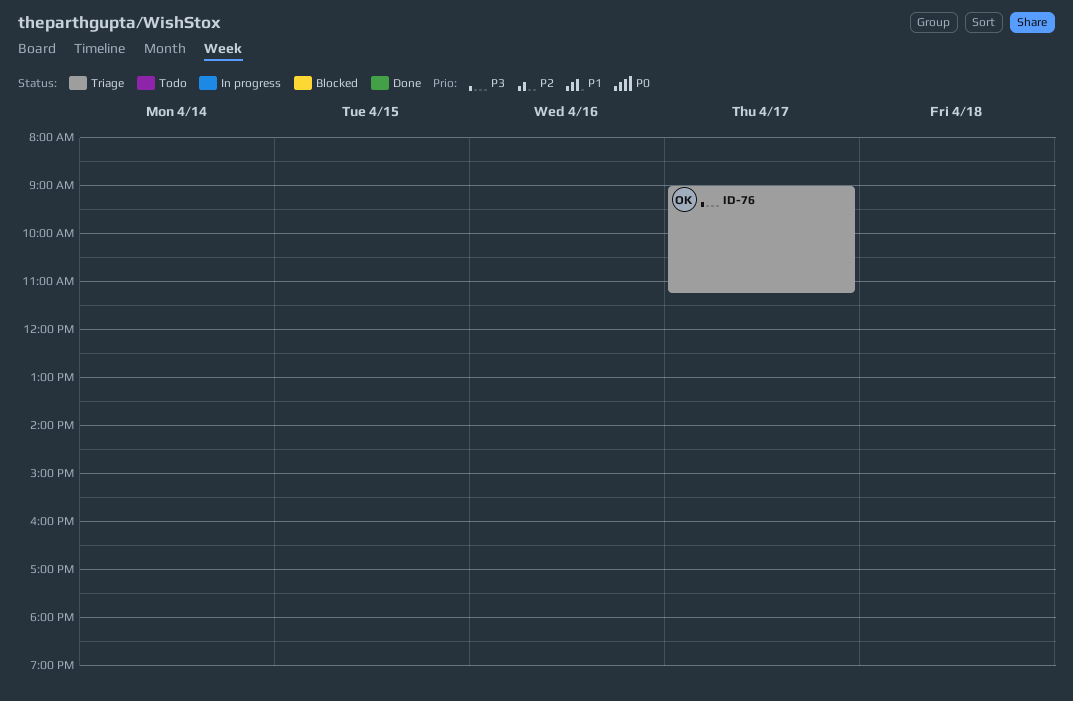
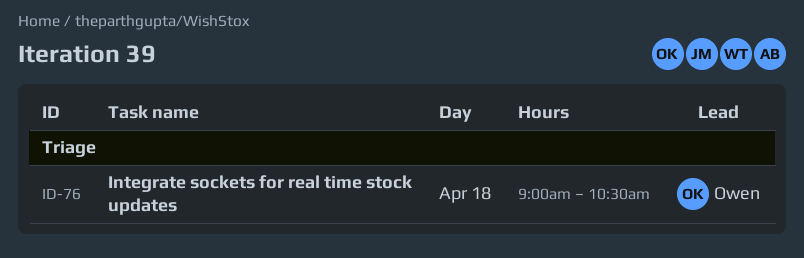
ID-76, day: Apr 17 -> Apr 18
ID-76, ends: 11:15 -> 10:30

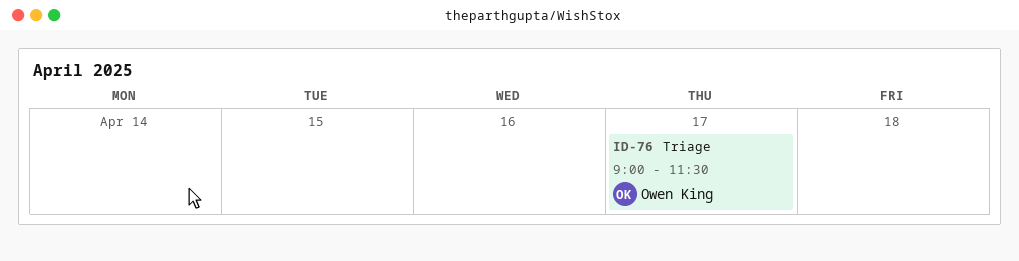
ID-76, day: Apr 18 -> Apr 17
ID-76, ends: 10:30 -> 11:30

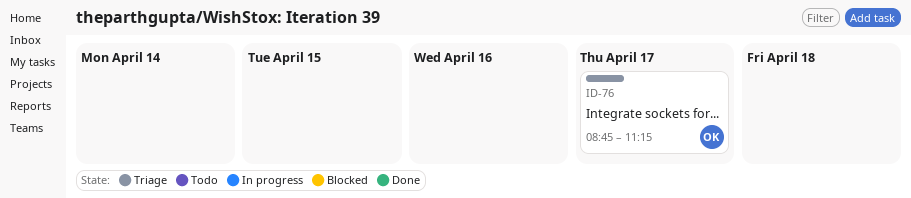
ID-76, begins: 09:00 -> 08:45
ID-76, ends: 11:30 -> 11:15

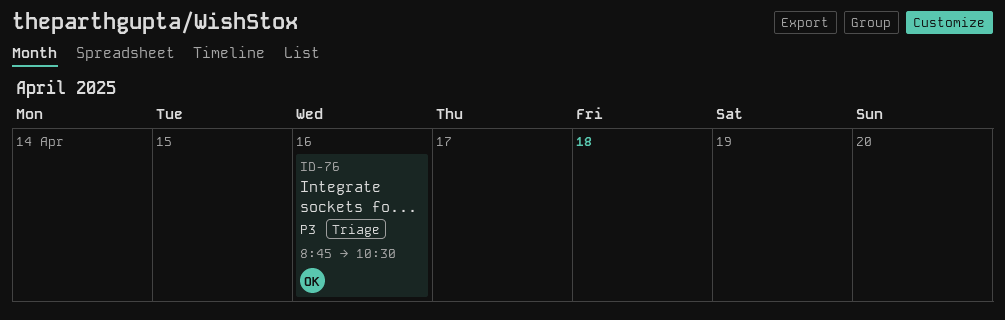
ID-76, day: Apr 17 -> Apr 16
ID-76, ends: 11:15 -> 10:30

